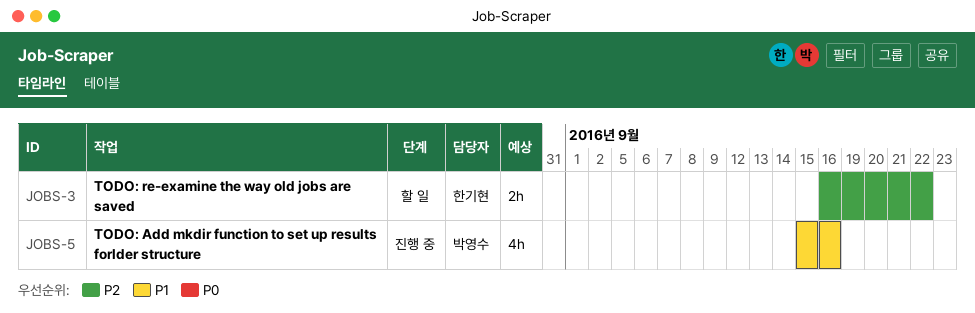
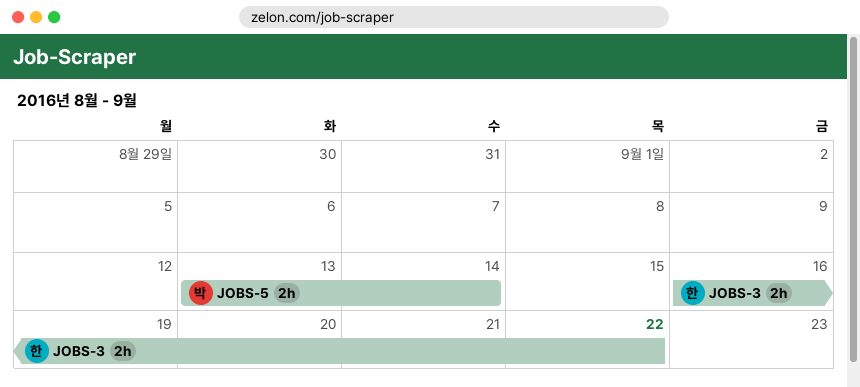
JOBS-5, estimate: 4h -> 2h
JOBS-5, start: Sep 15 -> Sep 13
JOBS-5, due: Sep 16 -> Sep 14

